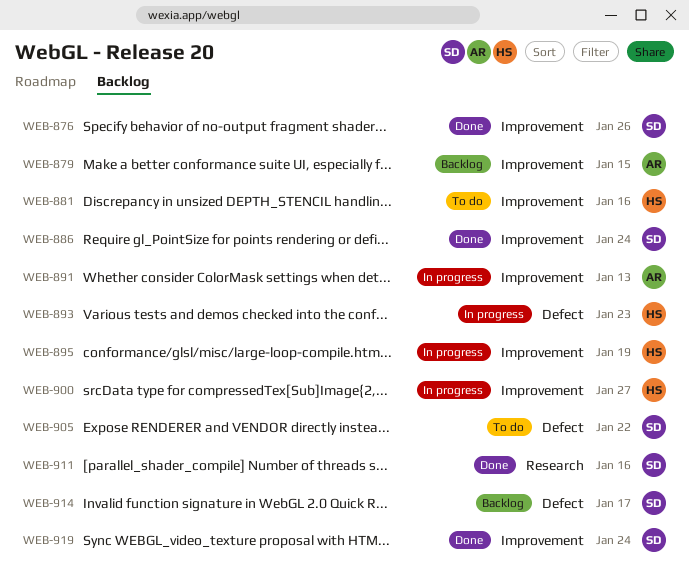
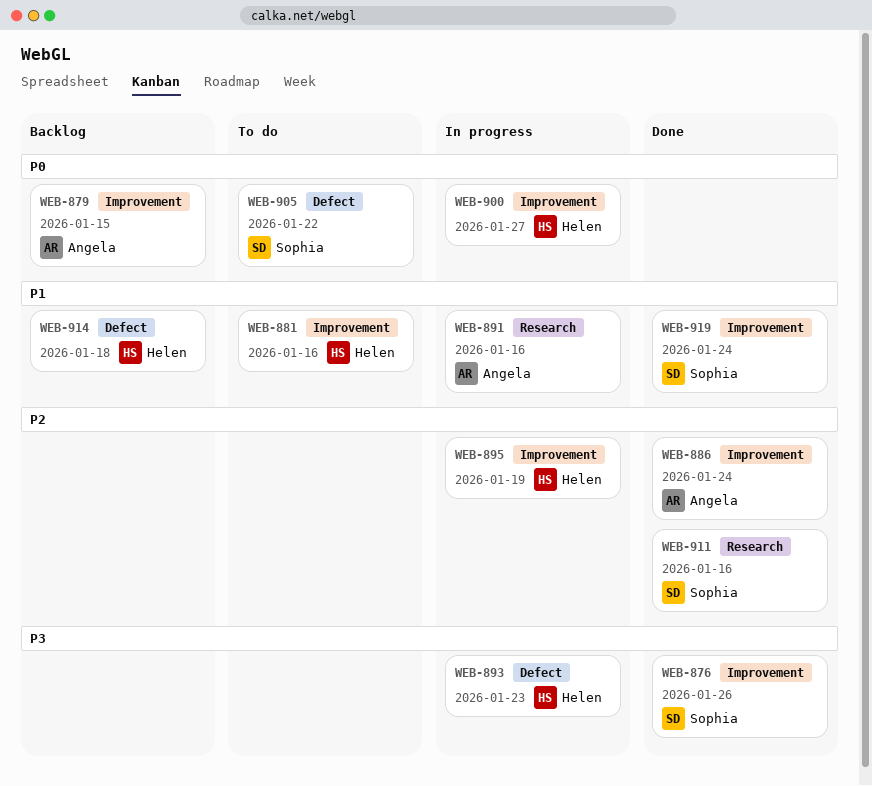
WEB-886, owner: Sophia -> Angela
WEB-891, label: Improvement -> Research
WEB-891, due: Jan 13 -> Jan 16
WEB-914, owner: Sophia -> Helen
WEB-914, due: Jan 17 -> Jan 18

